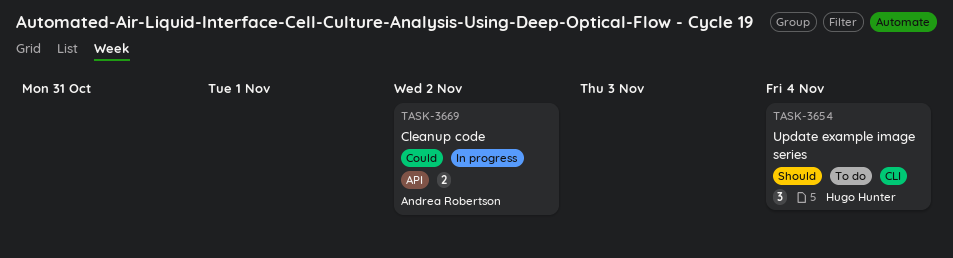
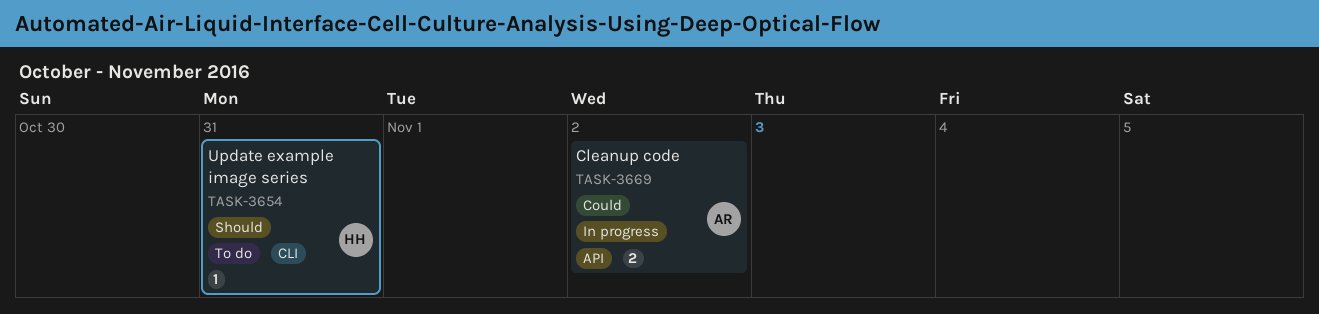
TASK-3654, estimate: 3 -> 1
TASK-3654, due: Nov 4 -> Oct 31

